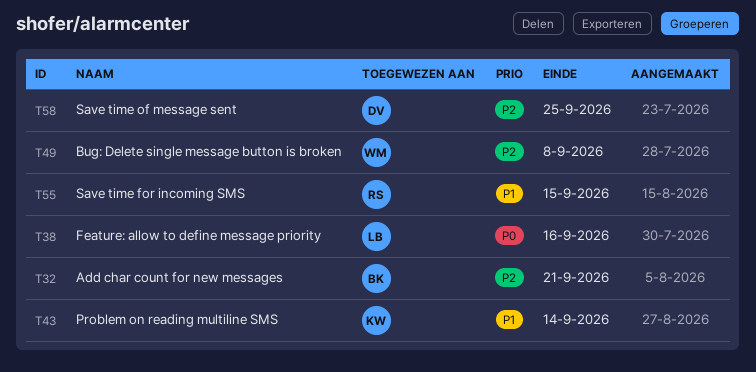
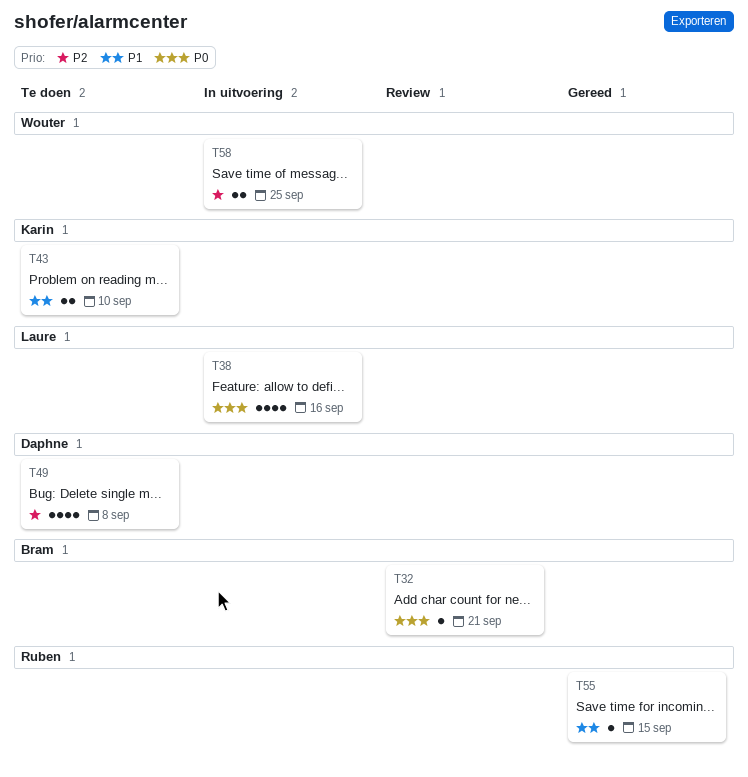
T32, priority: P2 -> P0
T43, due: Sep 14 -> Sep 10
T49, owner: Wouter -> Daphne
T58, owner: Daphne -> Wouter

